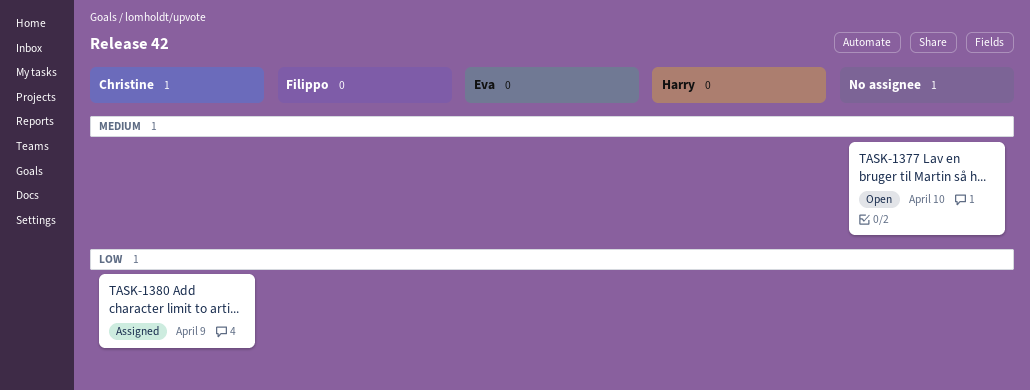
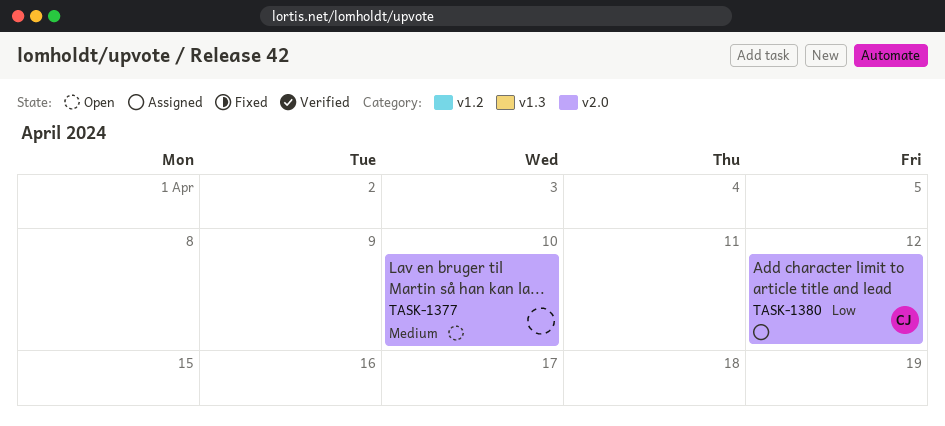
TASK-1380, due: Apr 9 -> Apr 12

